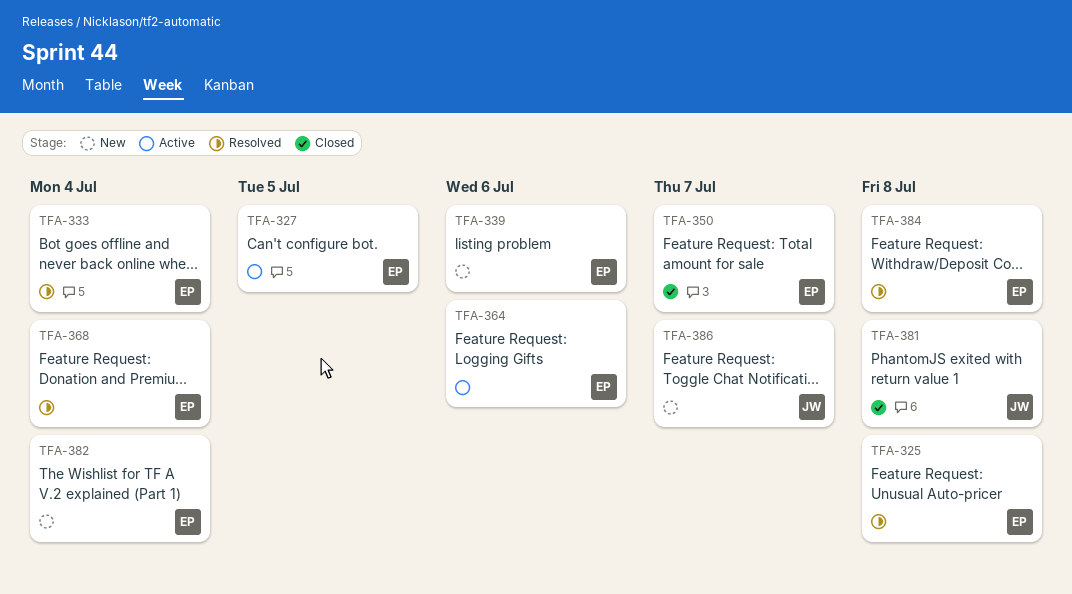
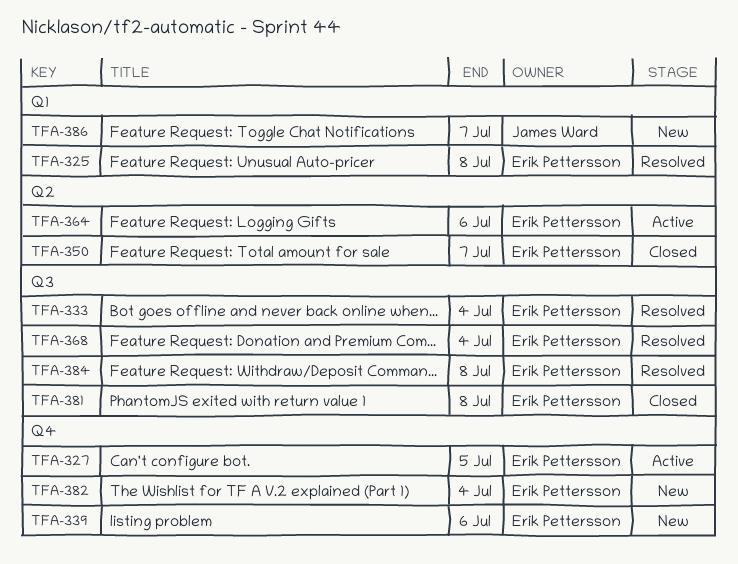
TFA-381, owner: James Ward -> Erik Pettersson

